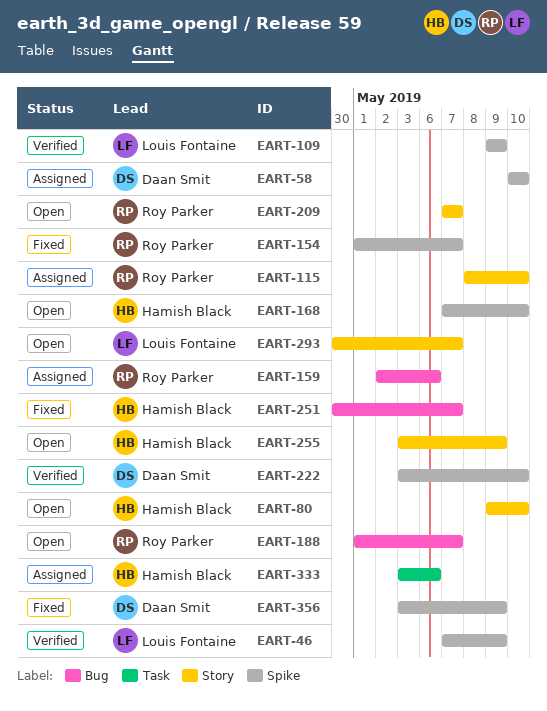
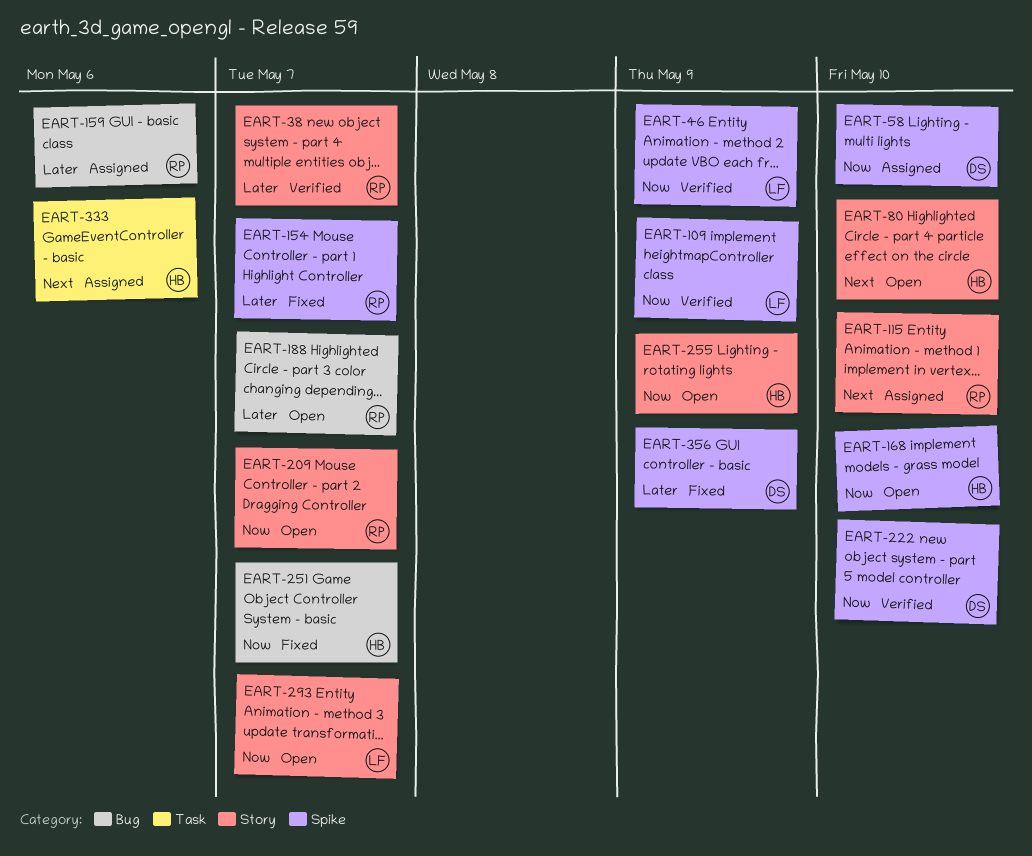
EART-38: none -> present

